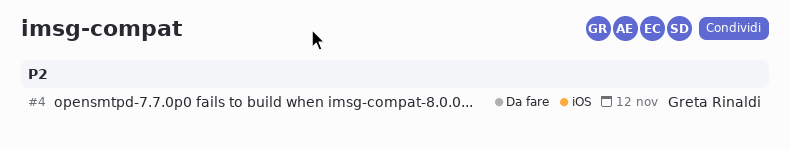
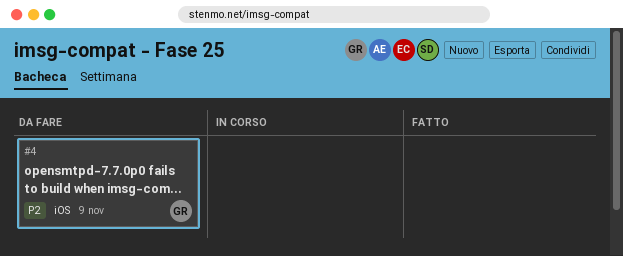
#4, due: Nov 12 -> Nov 9

